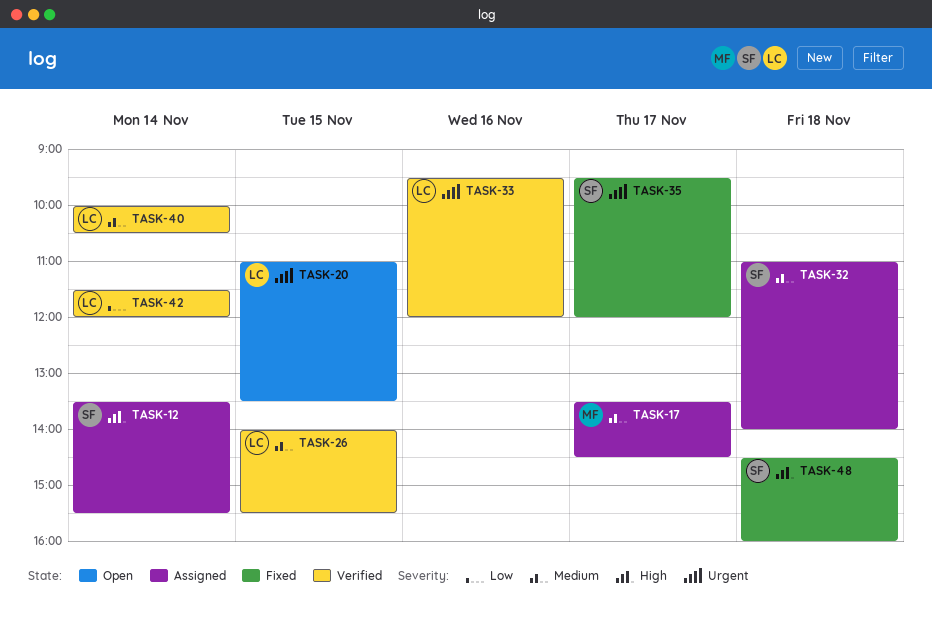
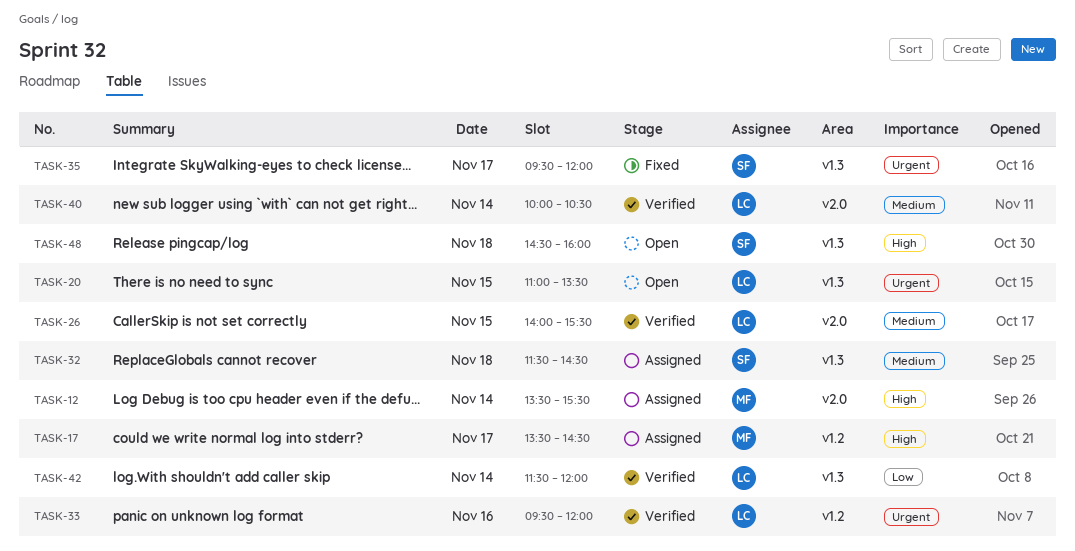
TASK-12, owner: SF -> MF
TASK-17, priority: Medium -> High
TASK-32, begins: 11:00 -> 11:30
TASK-32, ends: 14:00 -> 14:30
TASK-48, status: Fixed -> Open

